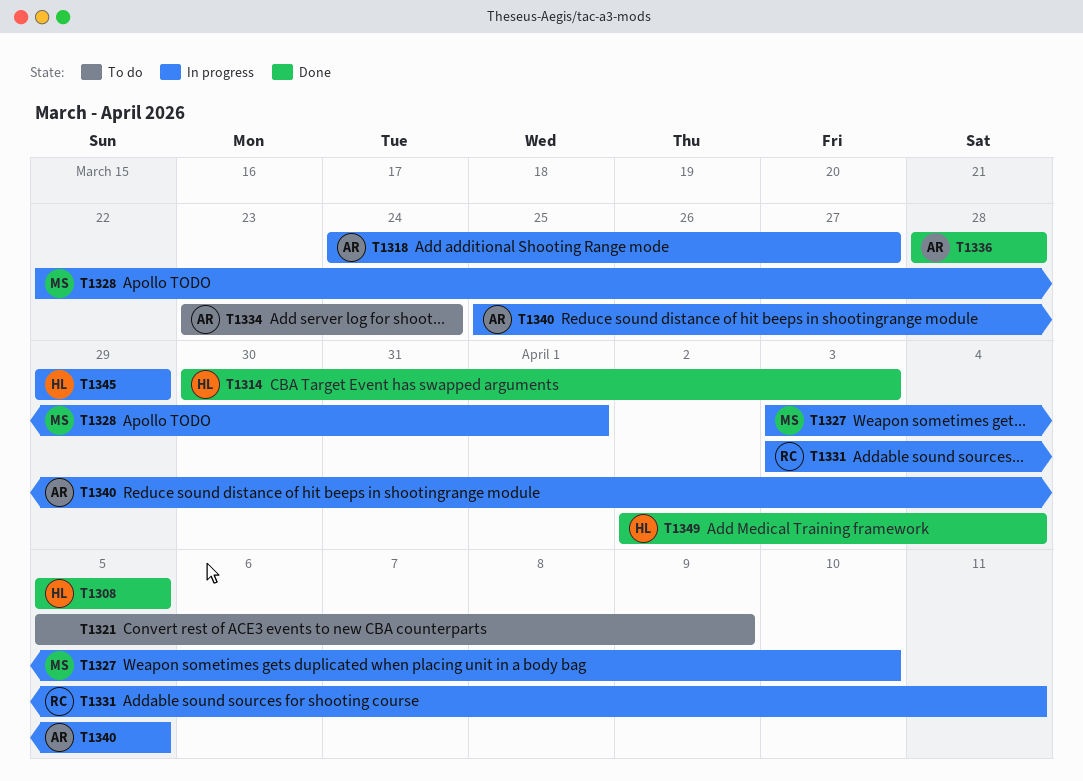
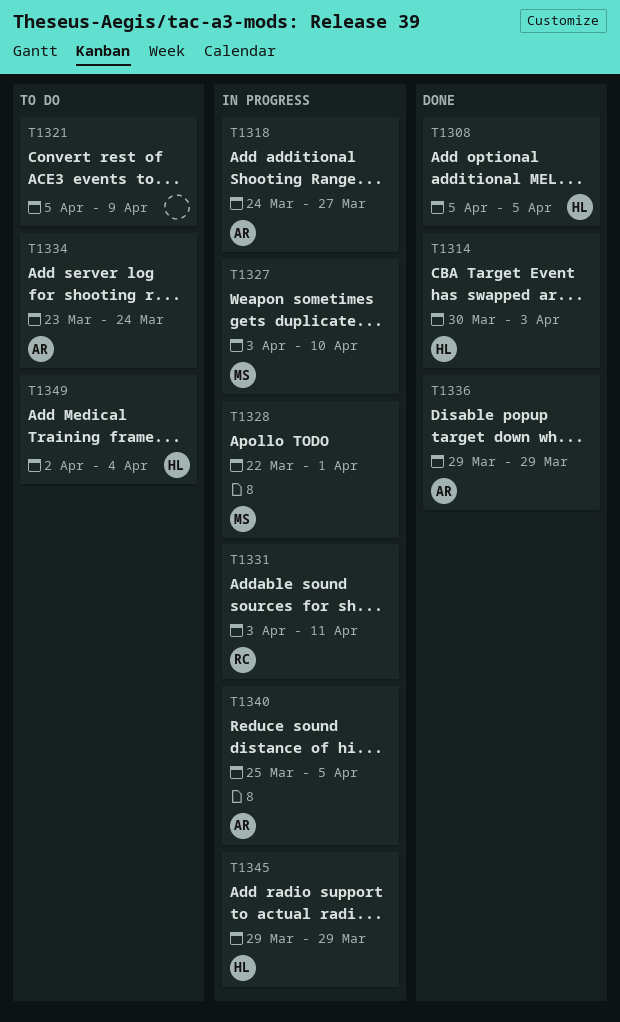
T1336, start: Mar 28 -> Mar 29
T1336, due: Mar 28 -> Mar 29
T1349, status: Done -> To do

